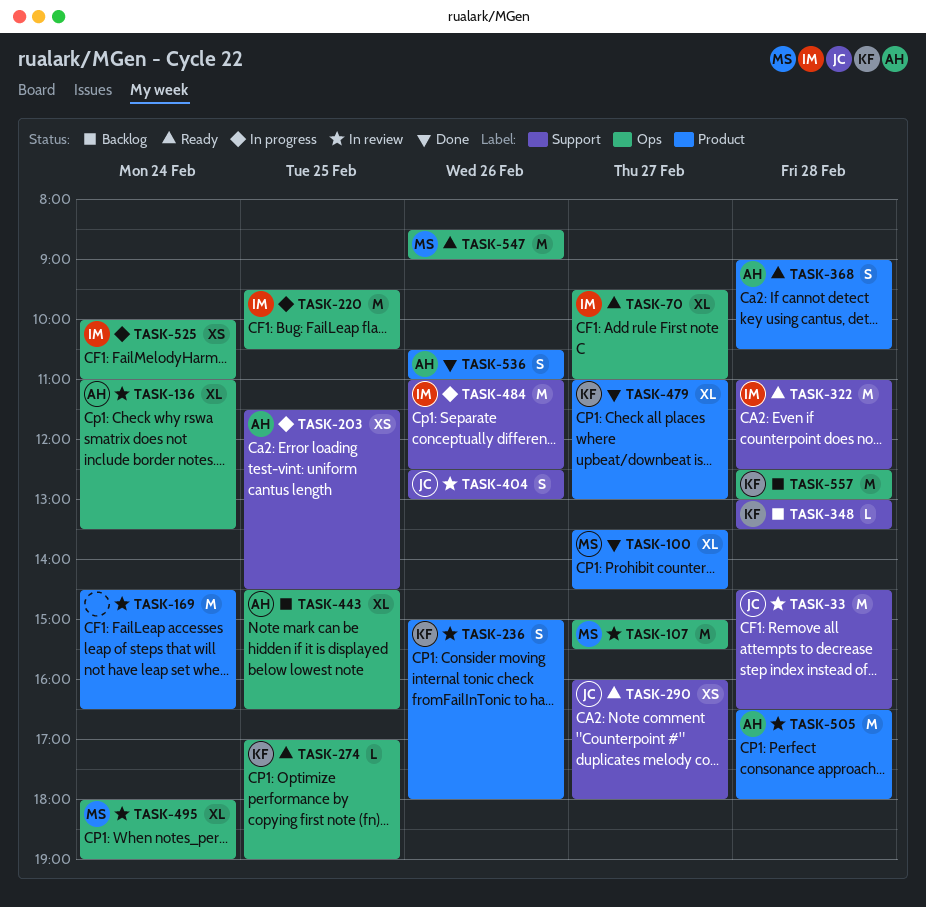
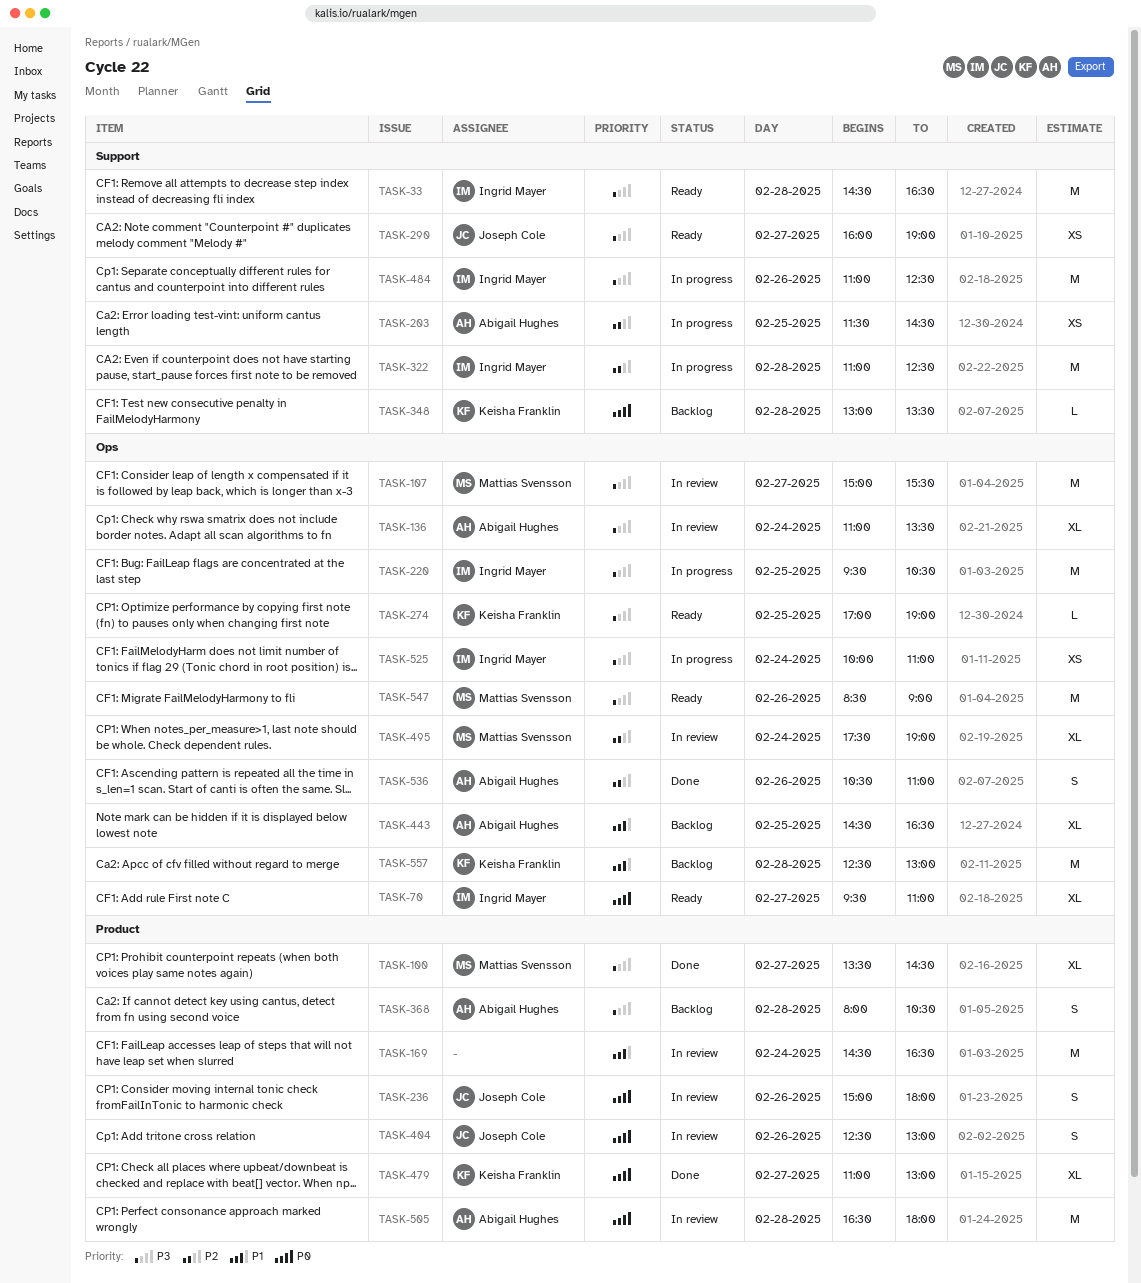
TASK-33, status: In review -> Ready
TASK-33, owner: Joseph Cole -> Ingrid Mayer
TASK-236, owner: Keisha Franklin -> Joseph Cole
TASK-290, ends: 18:00 -> 19:00
TASK-322, status: Ready -> In progress
TASK-368, status: Ready -> Backlog
TASK-368, begins: 09:00 -> 08:00
TASK-404, label: Support -> Product
TASK-495, begins: 18:00 -> 17:30
TASK-536, label: Product -> Ops

